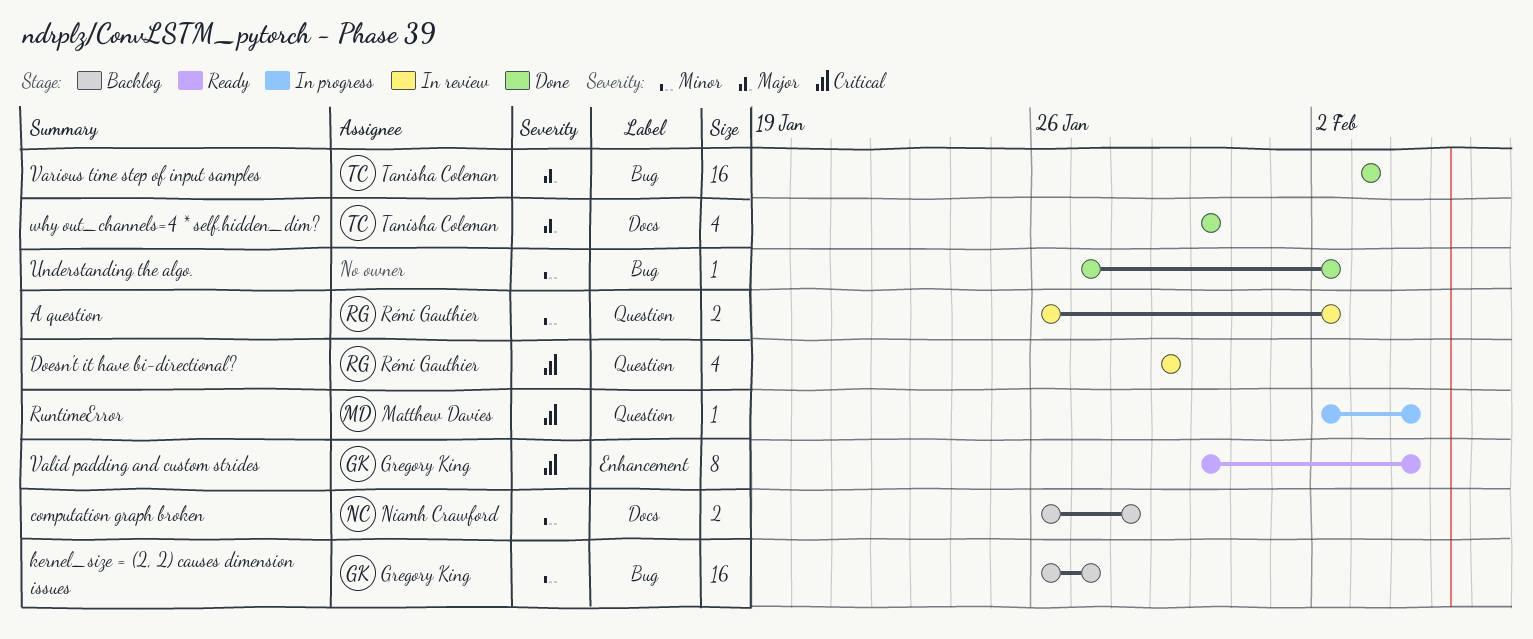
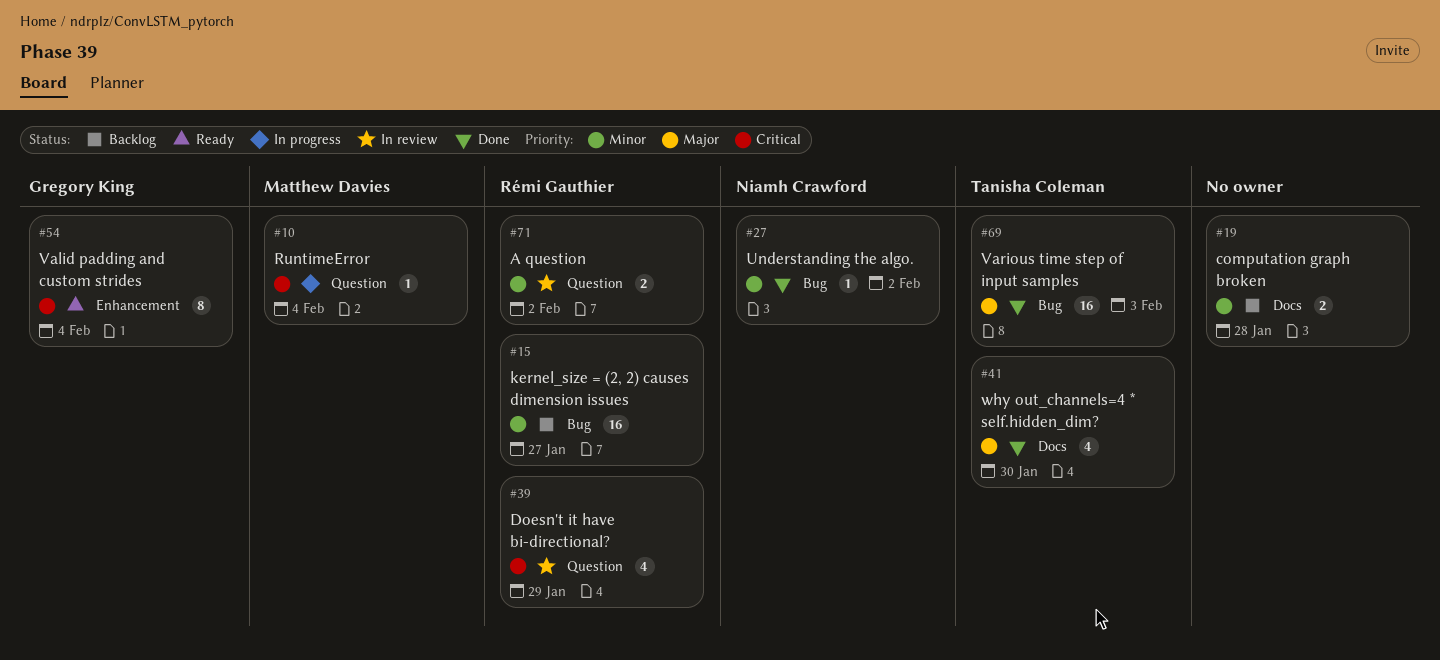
computation graph broken, owner: Niamh Crawford -> none
kernel_size = (2, 2) causes dimension issues, owner: Gregory King -> Rémi Gauthier
Understanding the algo., owner: none -> Niamh Crawford

